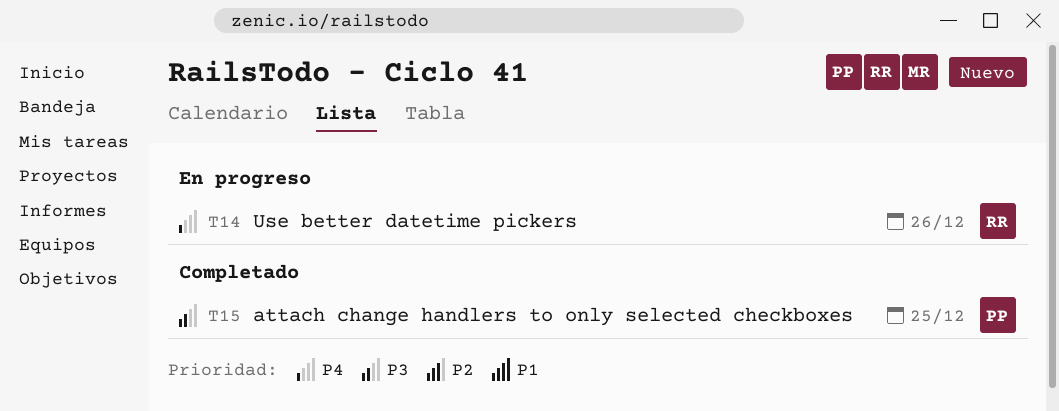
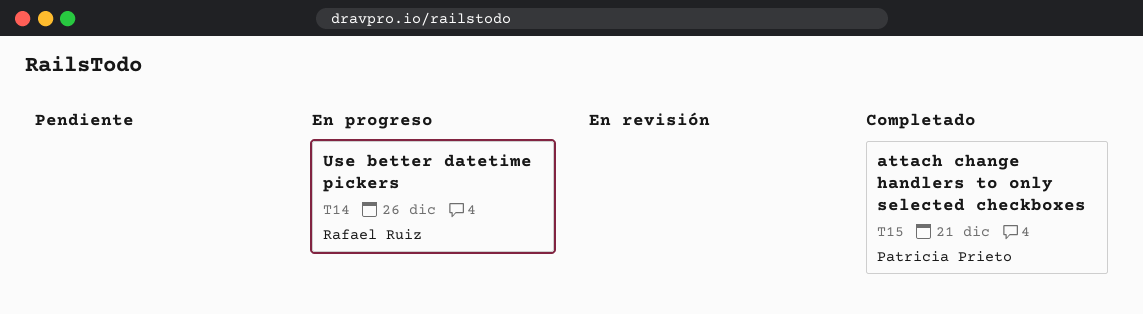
T15, due: Dec 25 -> Dec 21

